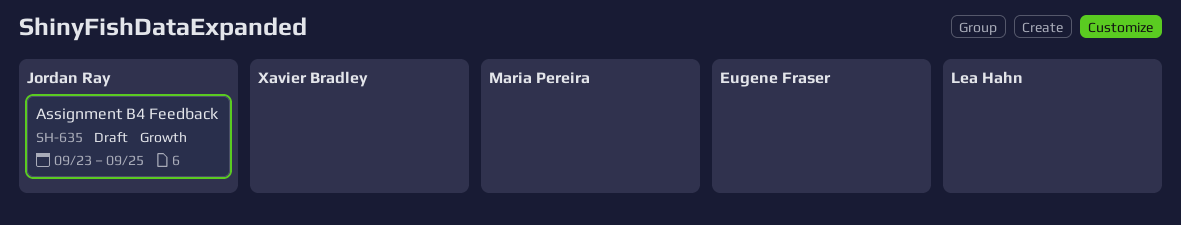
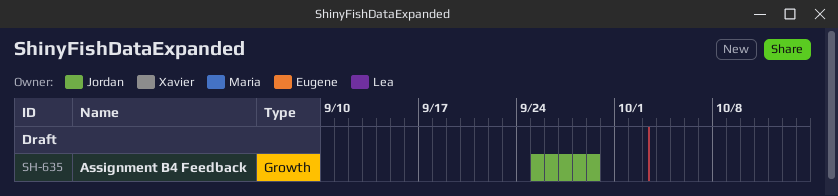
SH-635, start: Sep 23 -> Sep 25
SH-635, due: Sep 25 -> Sep 29

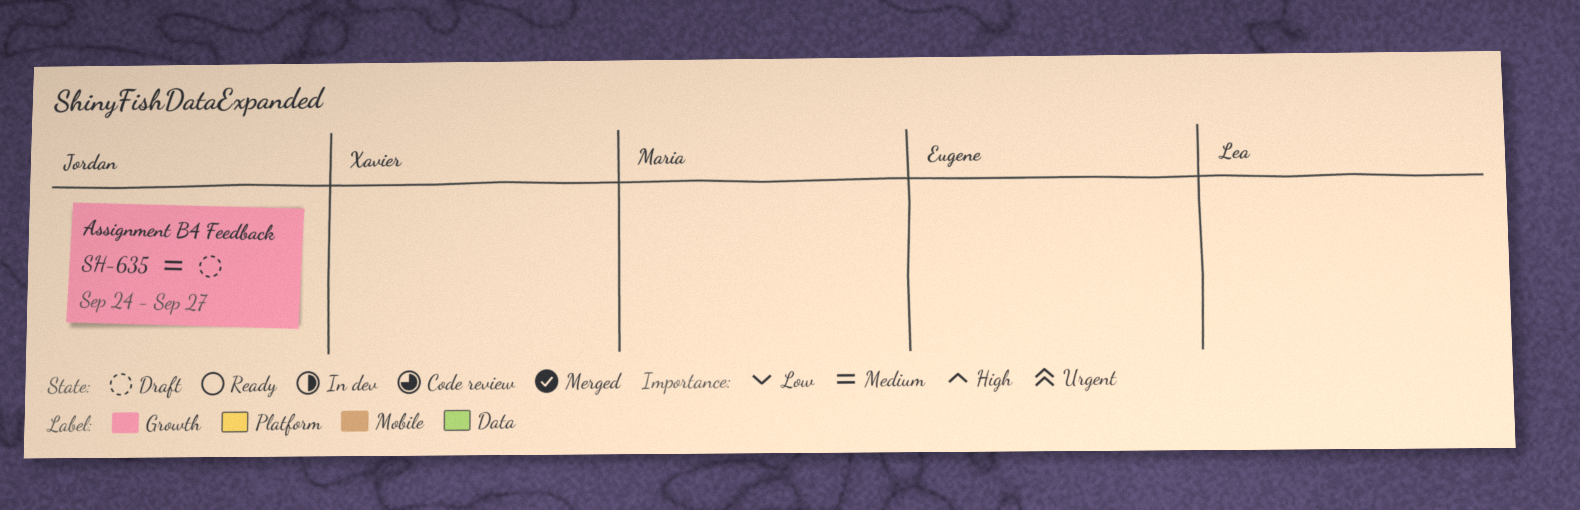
SH-635, start: Sep 25 -> Sep 24
SH-635, due: Sep 29 -> Sep 27

